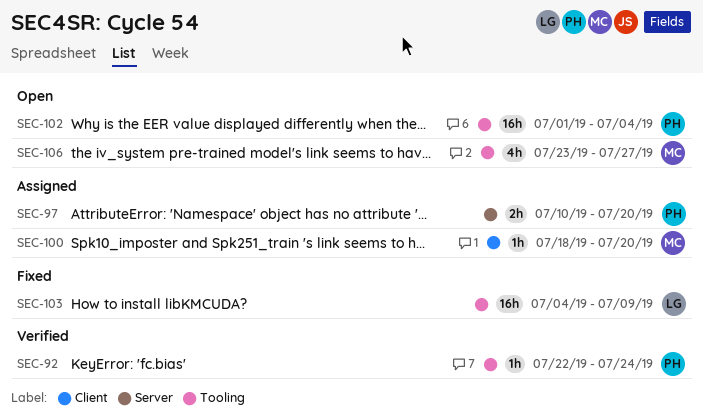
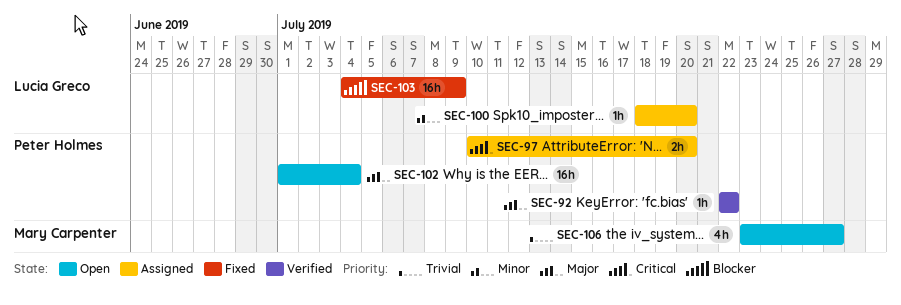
SEC-92, due: Jul 24 -> Jul 22
SEC-100, owner: Mary Carpenter -> Lucia Greco

